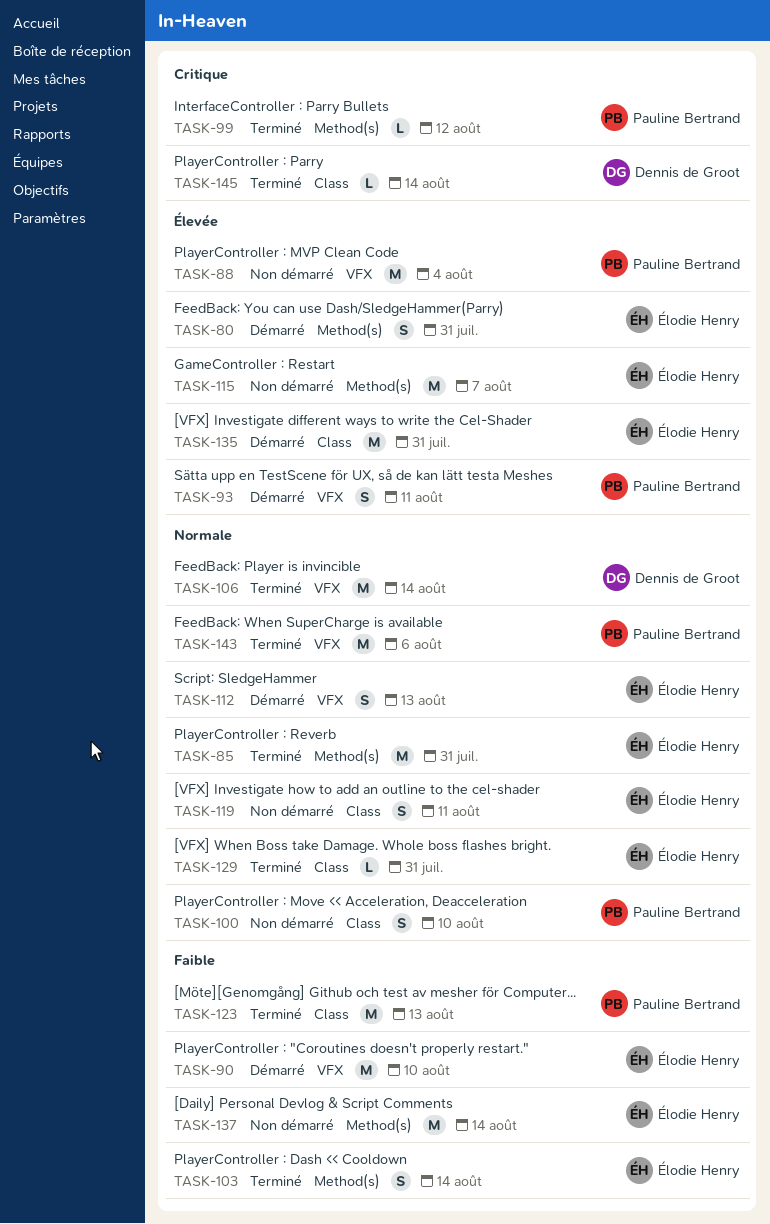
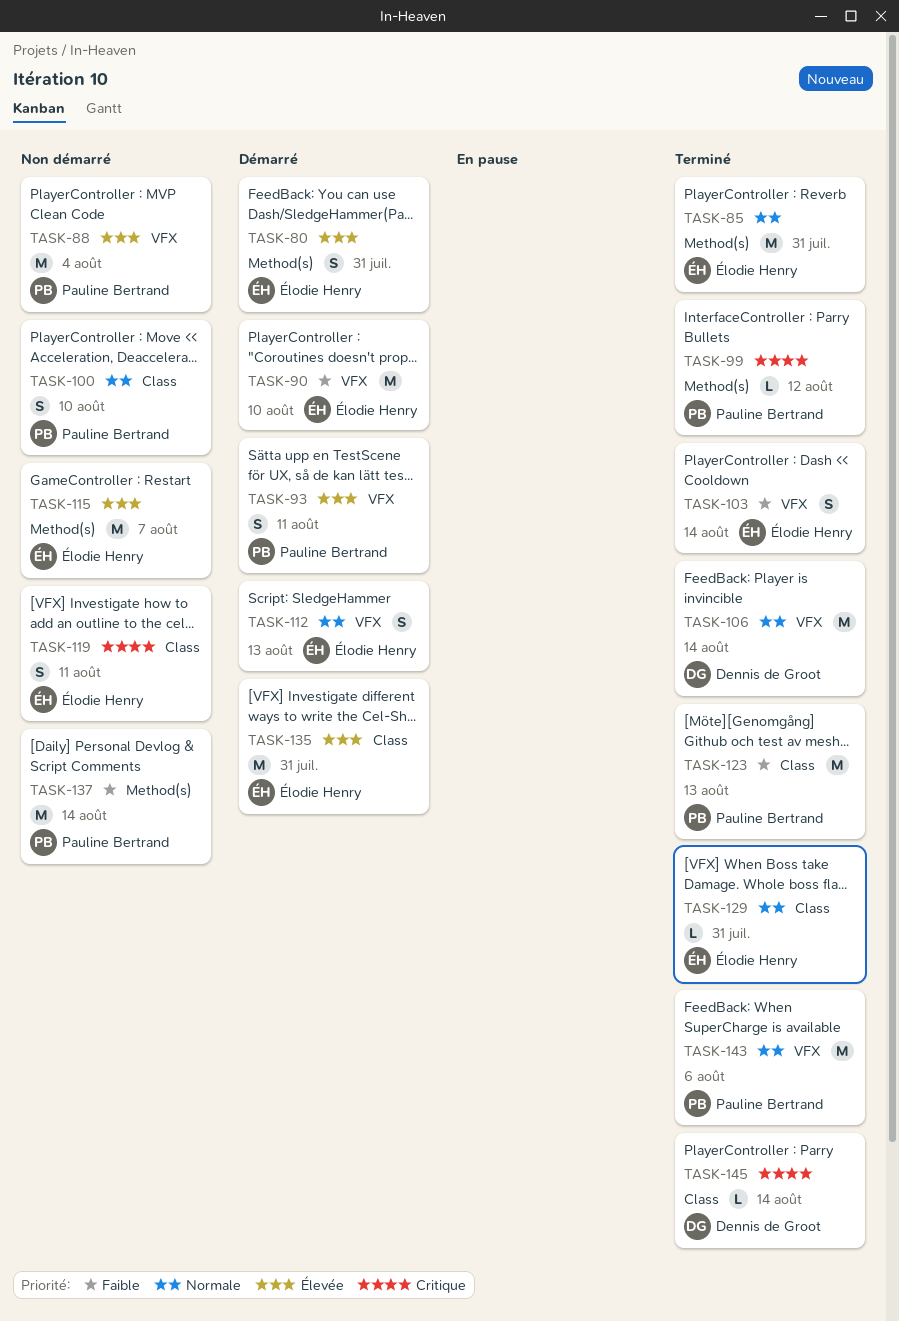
TASK-103, label: Method(s) -> VFX
TASK-119, priority: Normale -> Critique
TASK-137, owner: Élodie Henry -> Pauline Bertrand

